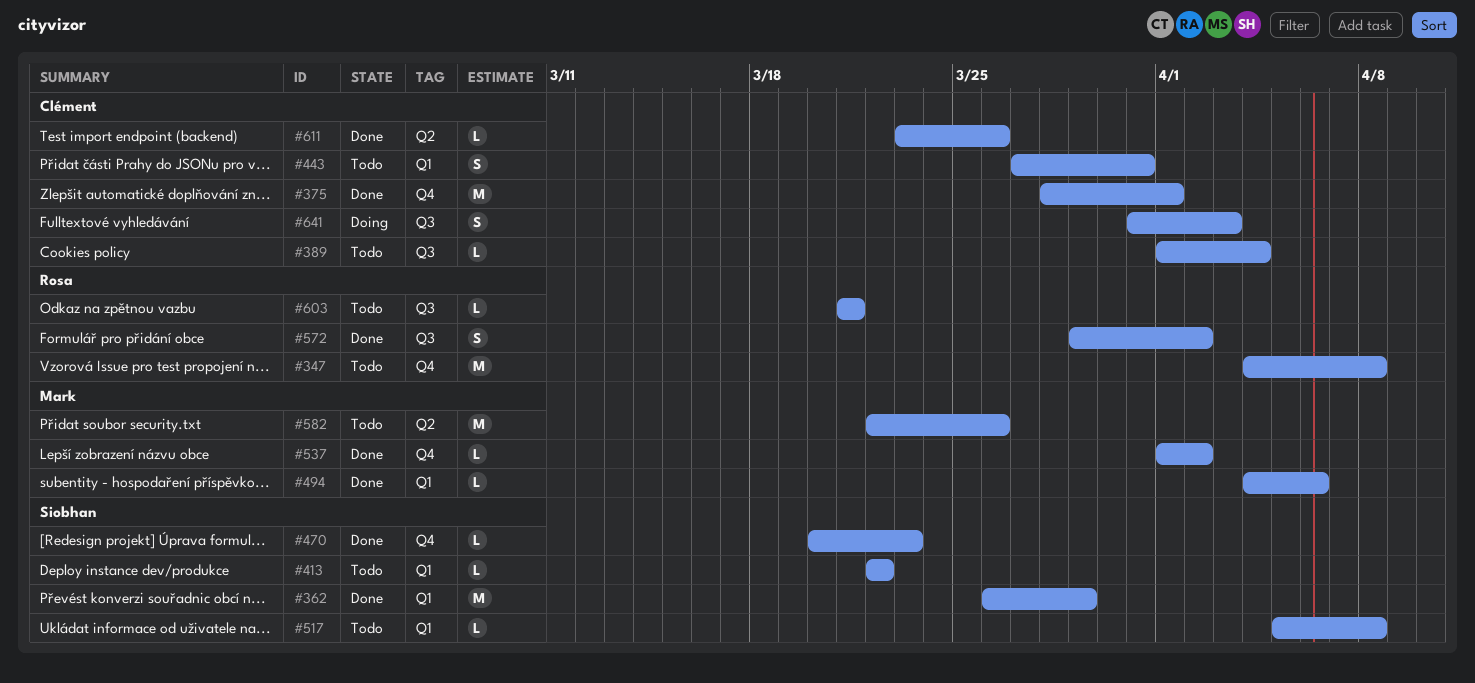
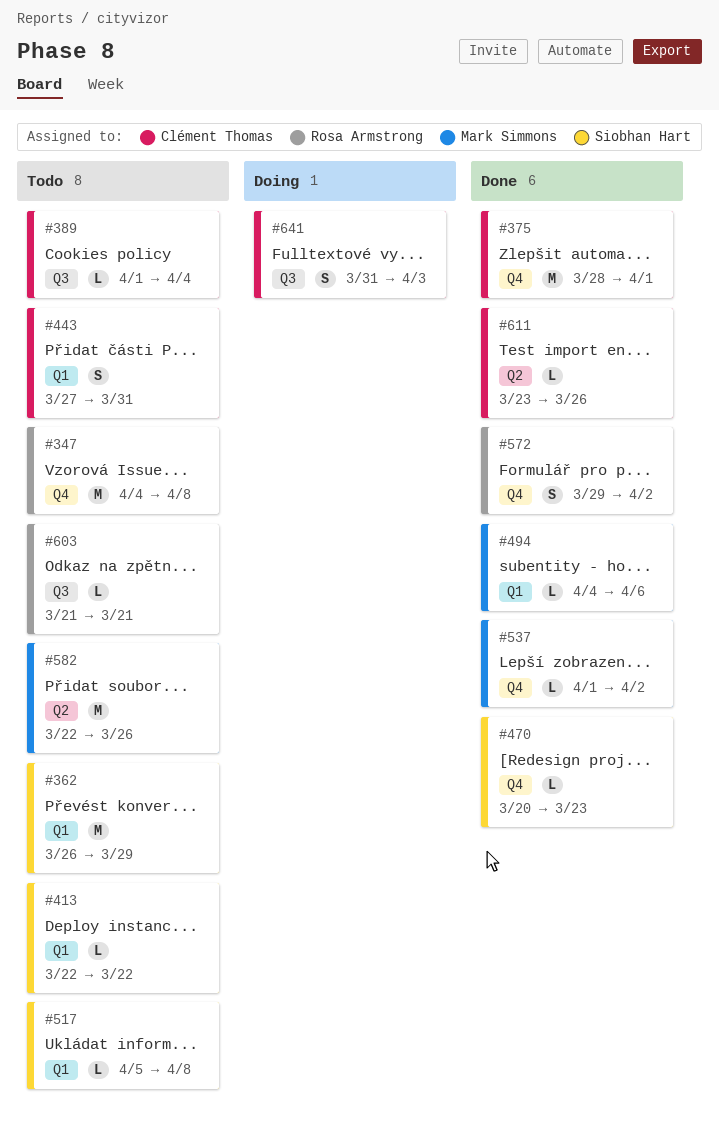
#362, status: Done -> Todo
#572, label: Q3 -> Q4

